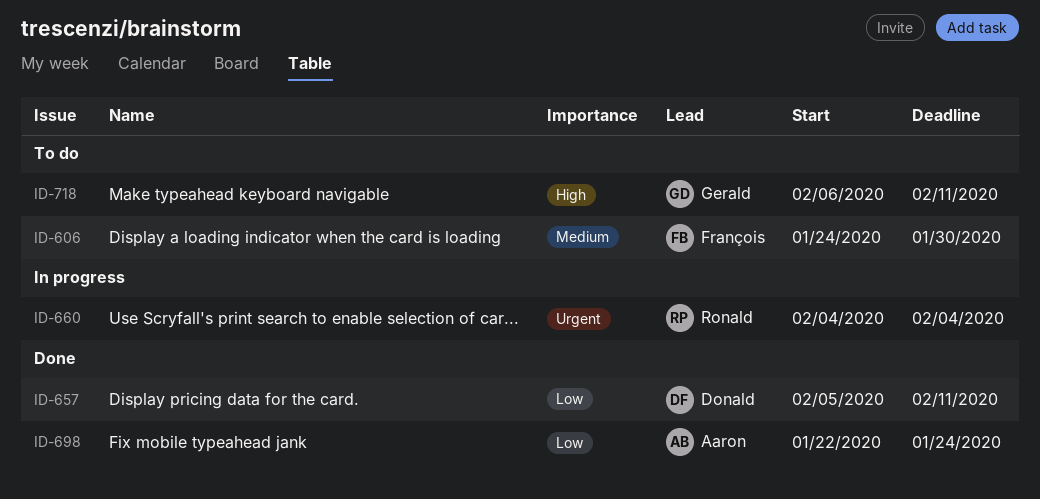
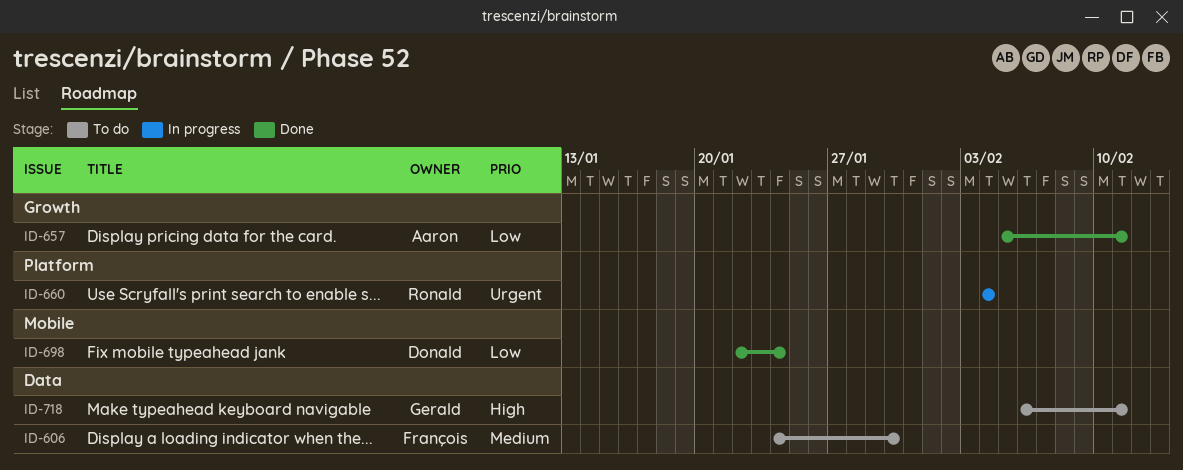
ID-657, owner: Donald -> Aaron
ID-698, owner: Aaron -> Donald

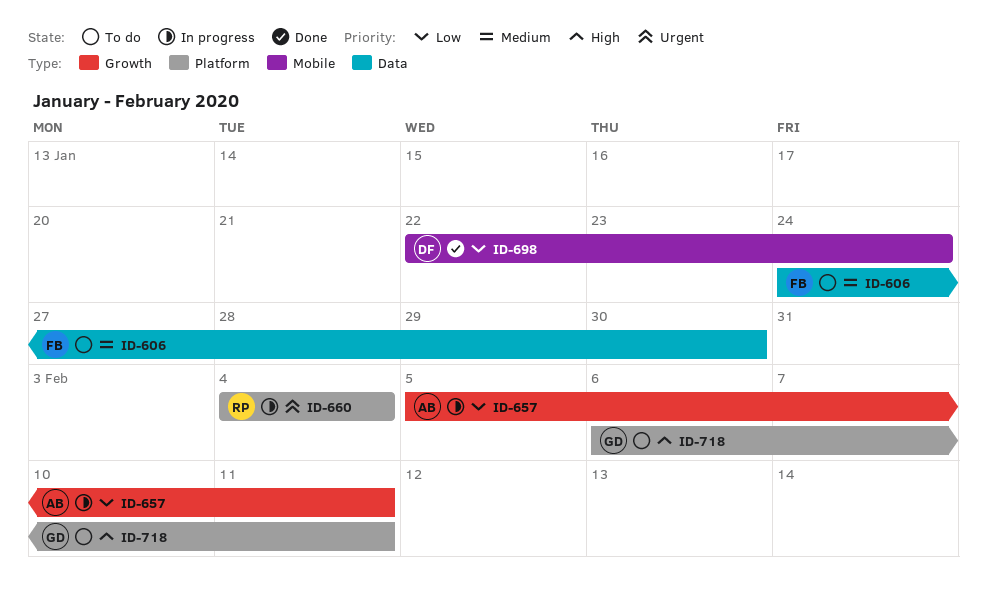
ID-657, status: Done -> In progress
ID-718, label: Data -> Platform

